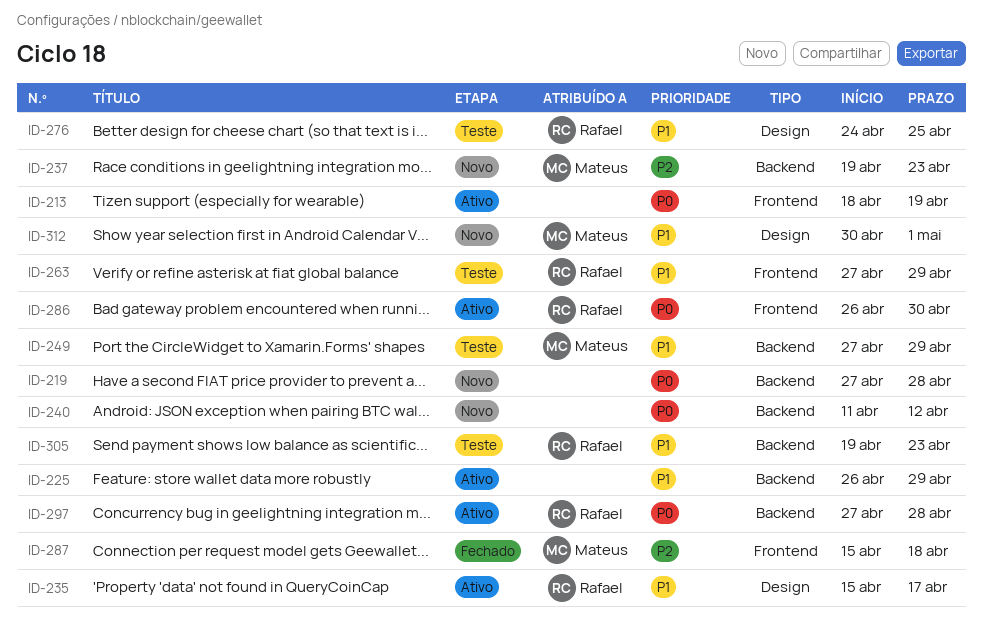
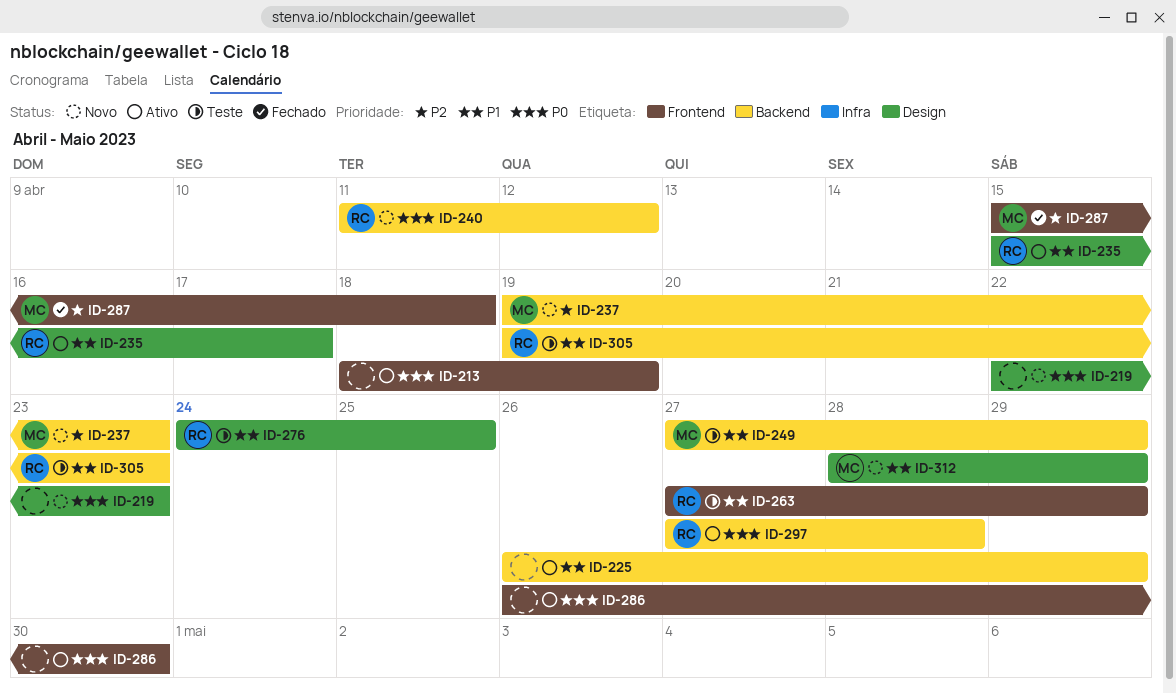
ID-219, label: Backend -> Design
ID-219, start: Apr 27 -> Apr 22
ID-219, due: Apr 28 -> Apr 23
ID-240, owner: none -> Rafael
ID-286, owner: Rafael -> none
ID-312, start: Apr 30 -> Apr 28
ID-312, due: May 1 -> Apr 29

